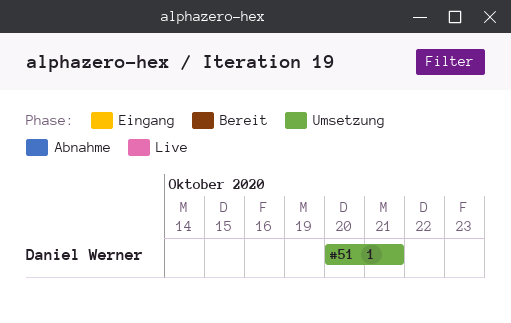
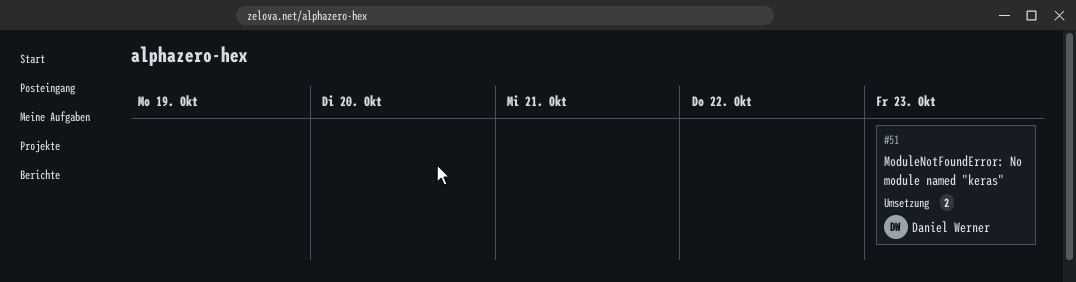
#51, estimate: 1 -> 2
#51, due: Oct 21 -> Oct 23

